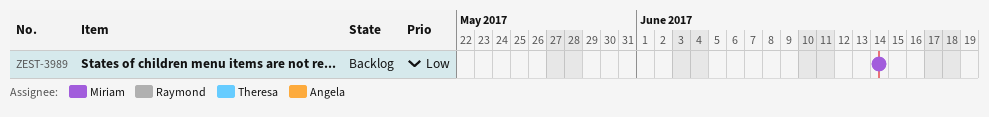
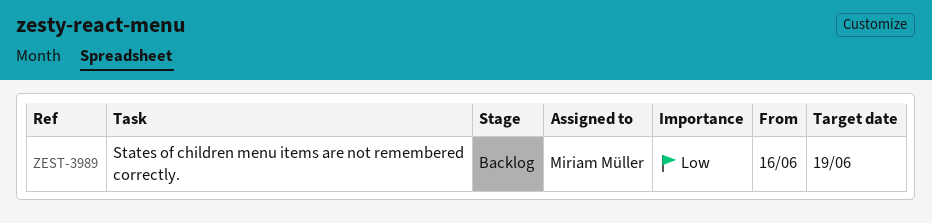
ZEST-3989, start: Jun 14 -> Jun 16
ZEST-3989, due: Jun 14 -> Jun 19

